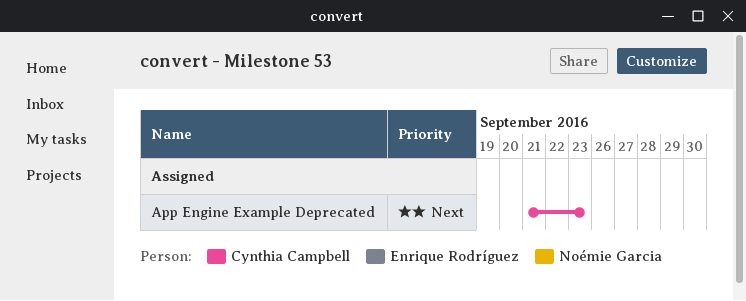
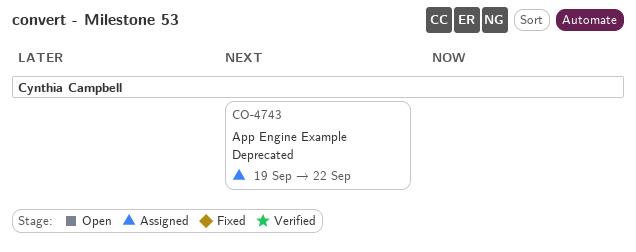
App Engine Example Deprecated, start: Sep 21 -> Sep 19
App Engine Example Deprecated, due: Sep 23 -> Sep 22

